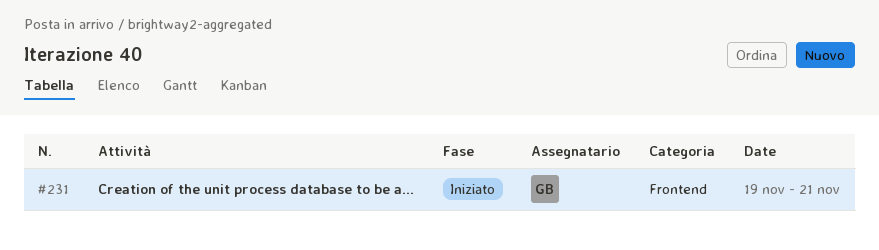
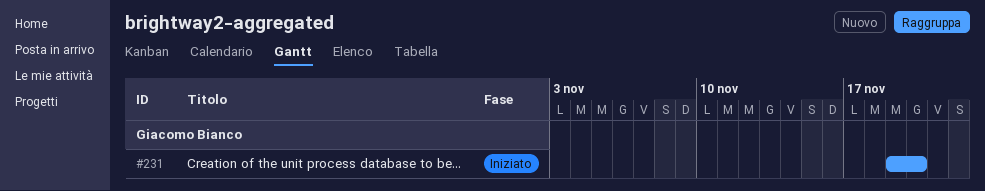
#231, due: Nov 21 -> Nov 20

